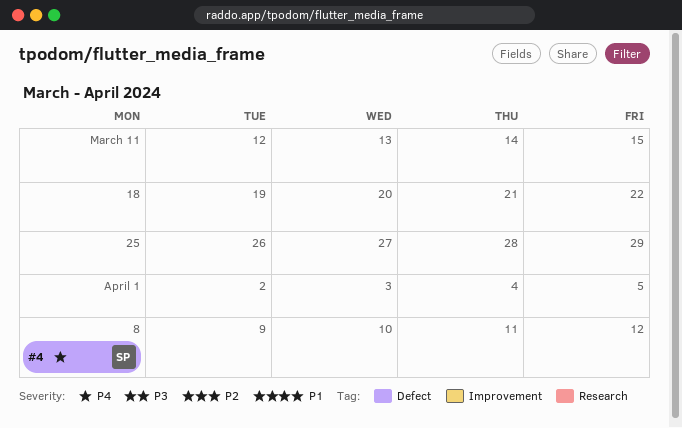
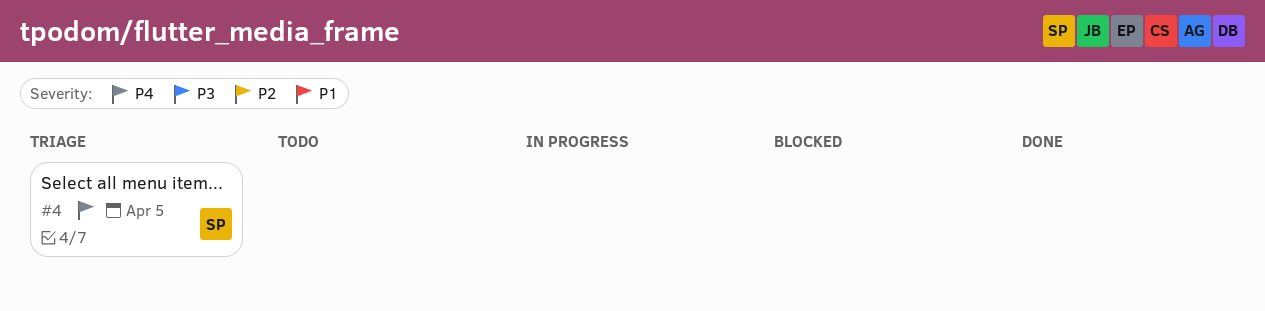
#4, due: Apr 8 -> Apr 5

